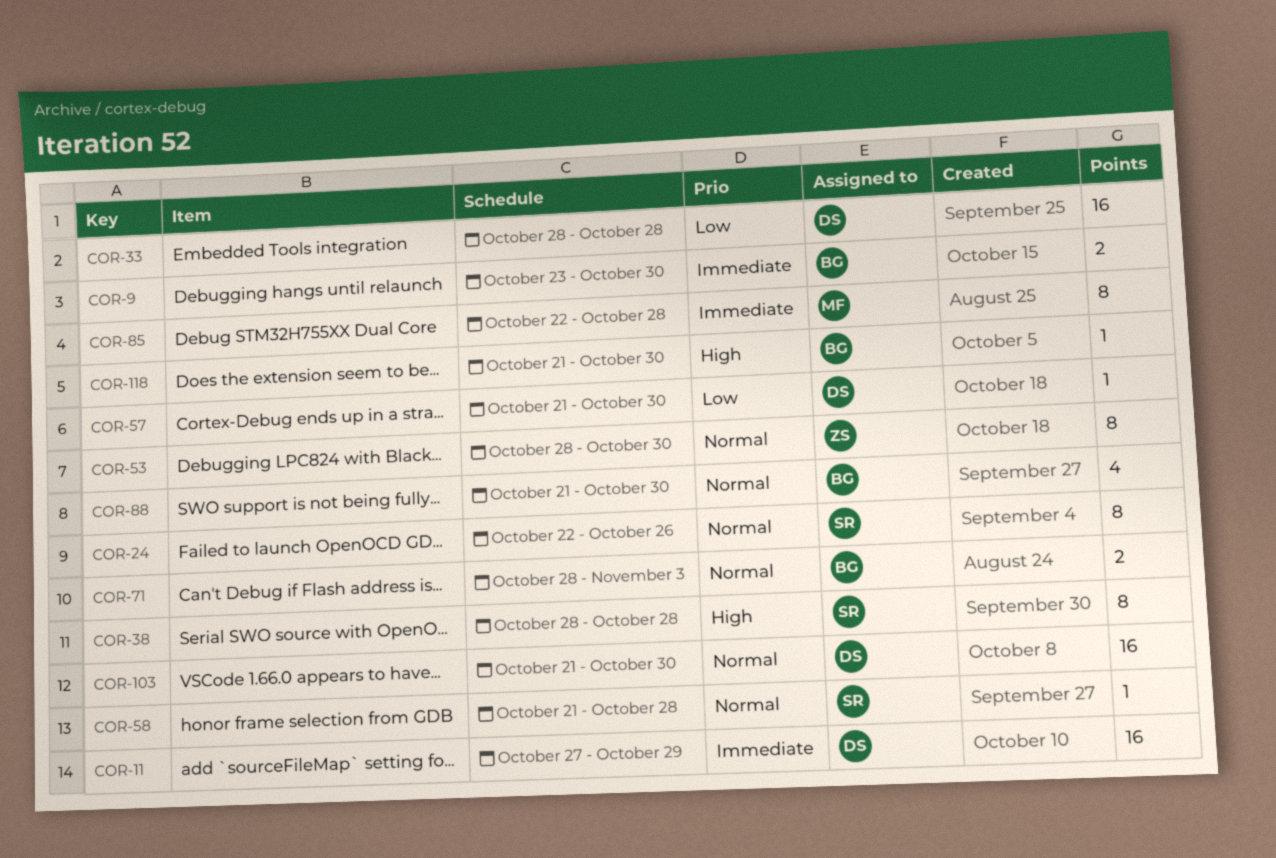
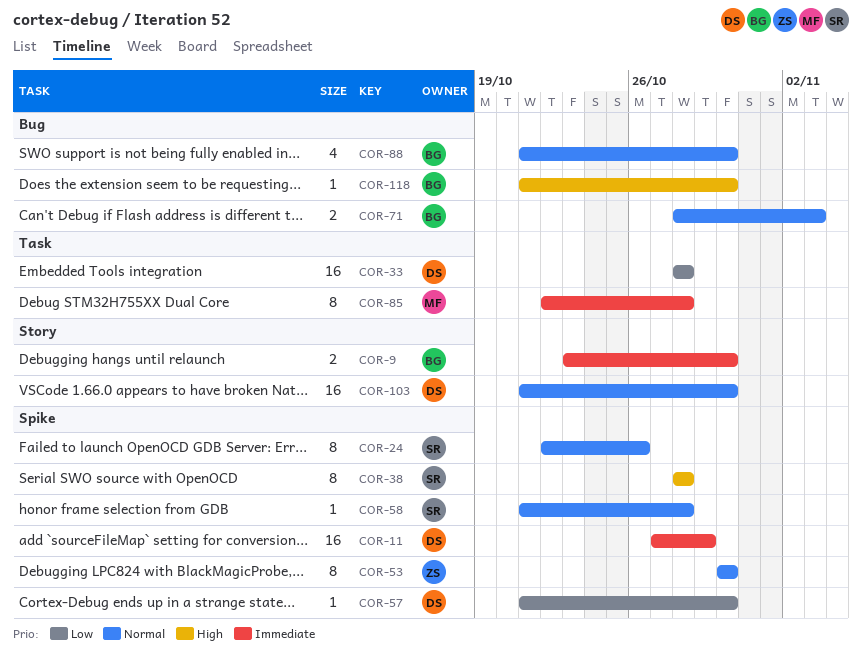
COR-53, start: Oct 28 -> Oct 30

